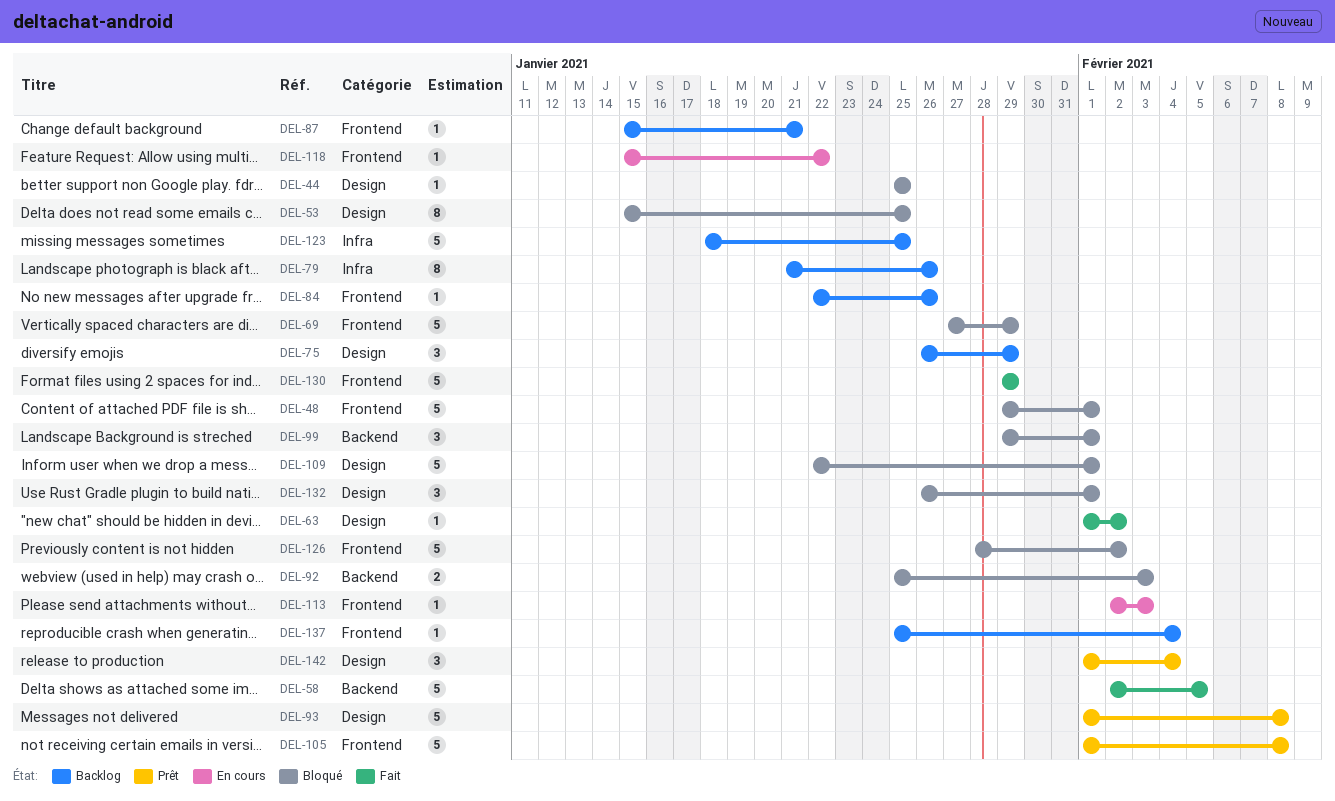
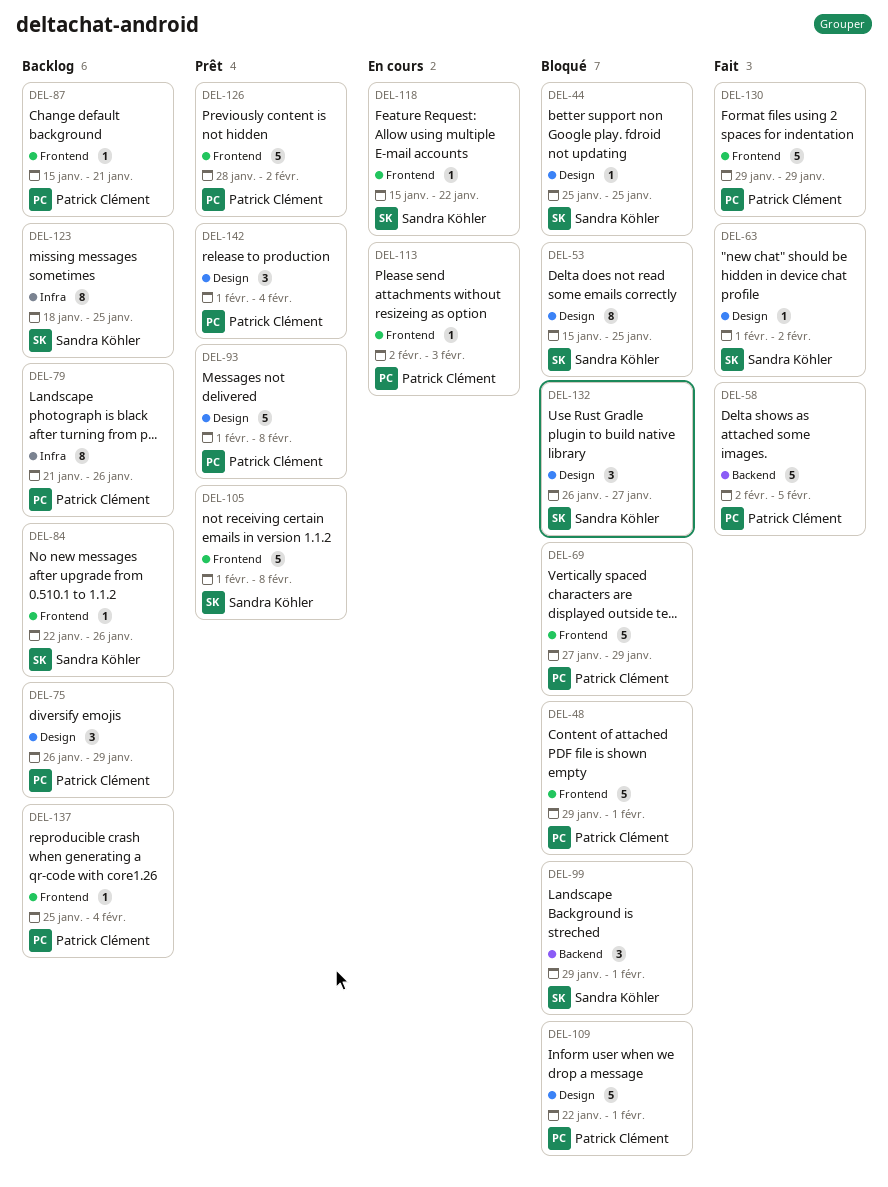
DEL-92: present -> none
DEL-123, estimate: 5 -> 8
DEL-126, status: Bloqué -> Prêt
DEL-132, due: Feb 1 -> Jan 27

